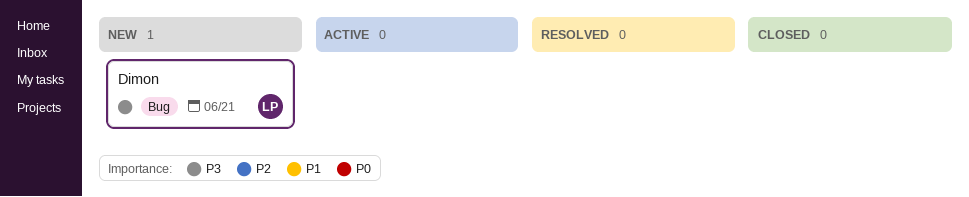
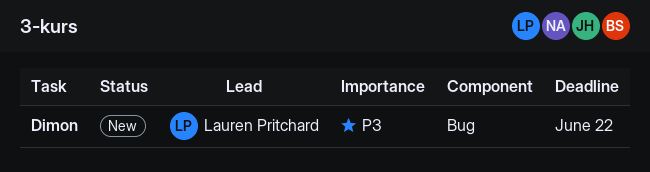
Dimon, due: Jun 21 -> Jun 22

